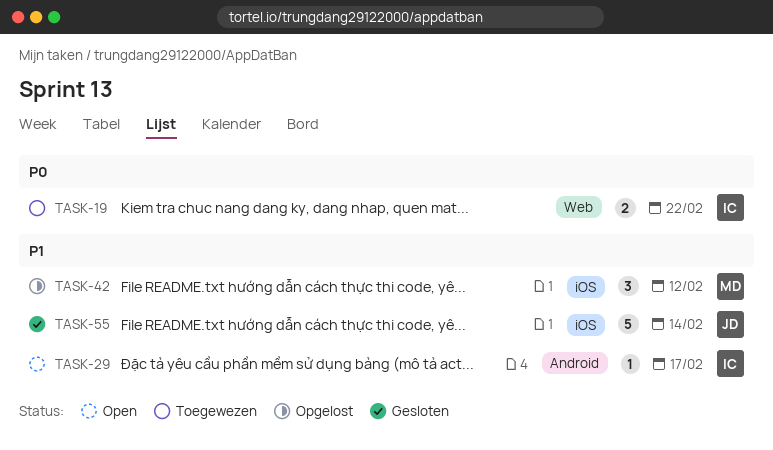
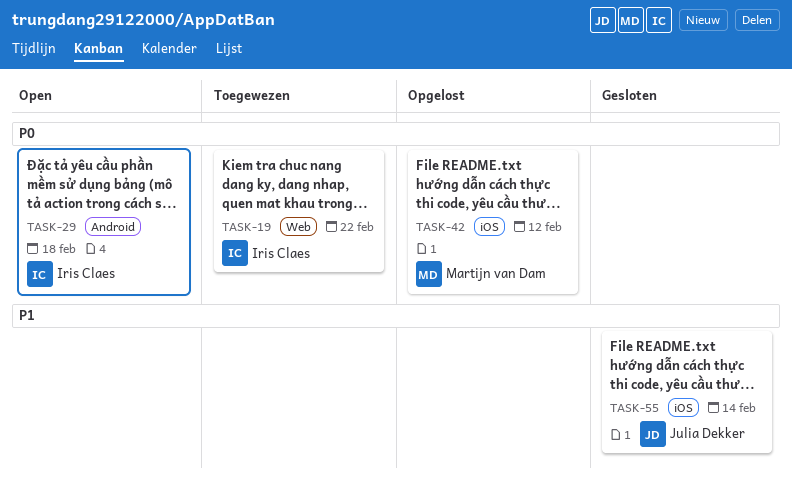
TASK-29, priority: P1 -> P0
TASK-29, due: Feb 17 -> Feb 18
TASK-42, priority: P1 -> P0

